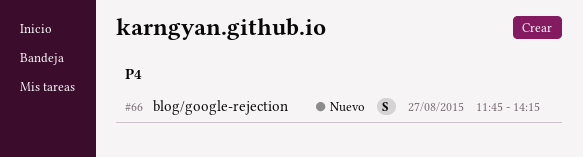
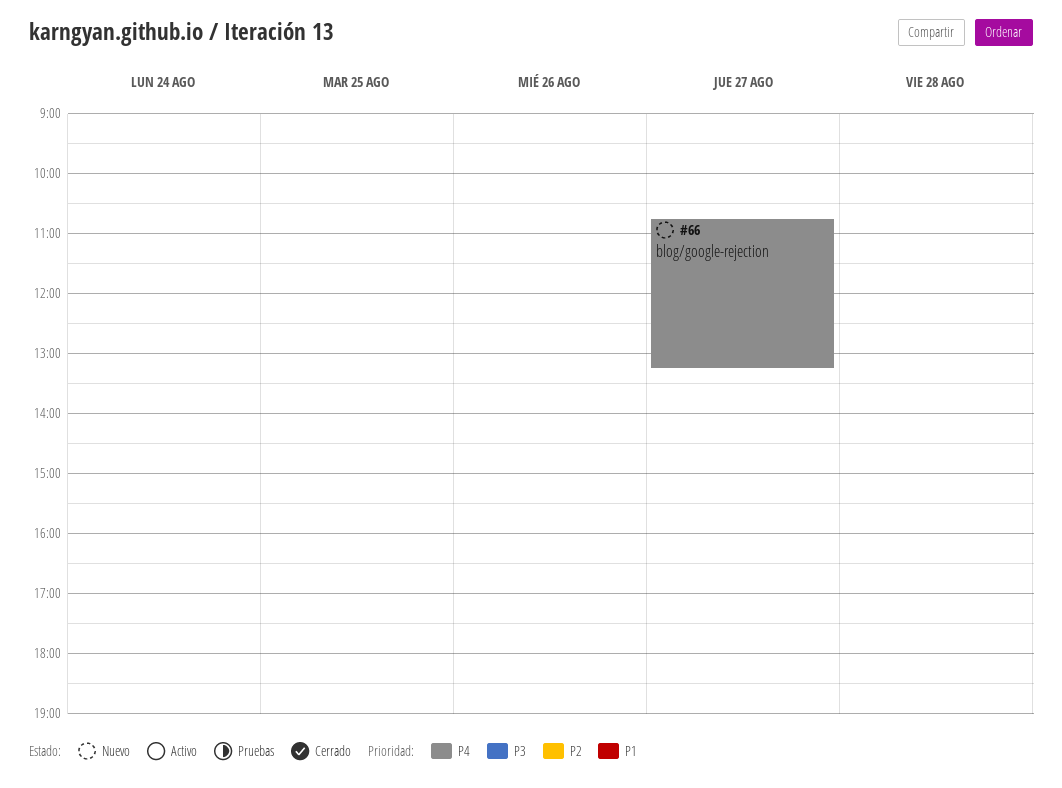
#66, begins: 11:45 -> 10:45
#66, ends: 14:15 -> 13:15

